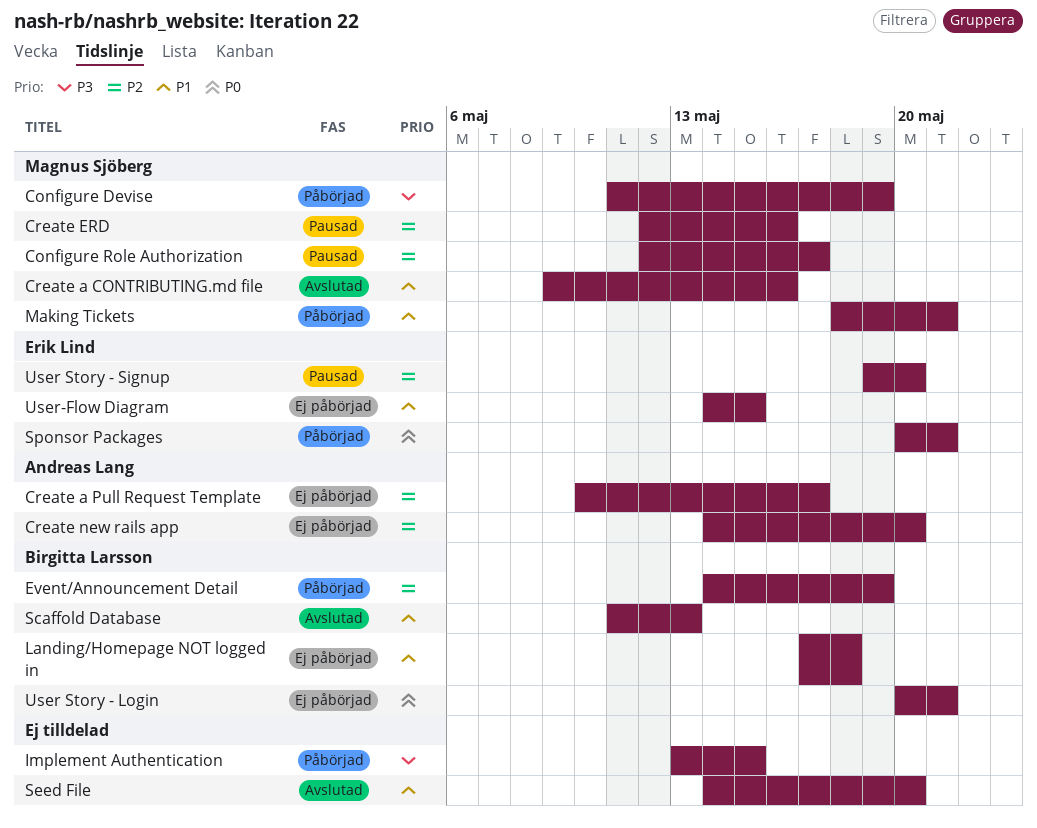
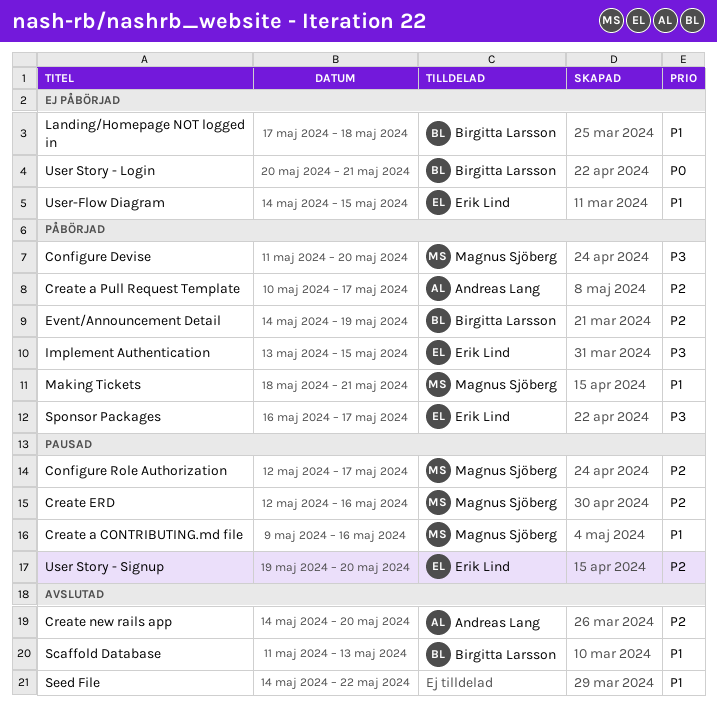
Configure Devise, due: May 19 -> May 20
Create a CONTRIBUTING.md file, status: Avslutad -> Pausad
Create a Pull Request Template, status: Ej påbörjad -> Påbörjad
Create new rails app, status: Ej påbörjad -> Avslutad
Implement Authentication, owner: none -> Erik Lind
Seed File, due: May 20 -> May 22
Sponsor Packages, priority: P0 -> P3
Sponsor Packages, start: May 20 -> May 16
Sponsor Packages, due: May 21 -> May 17

